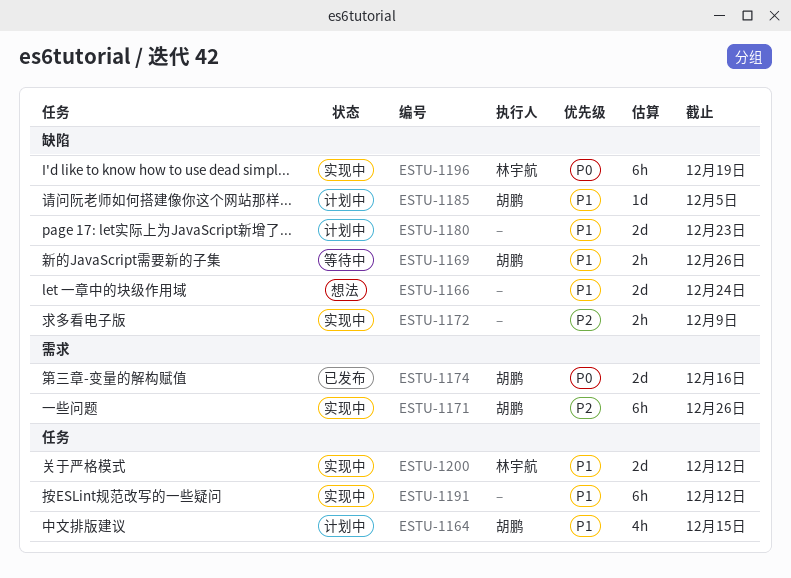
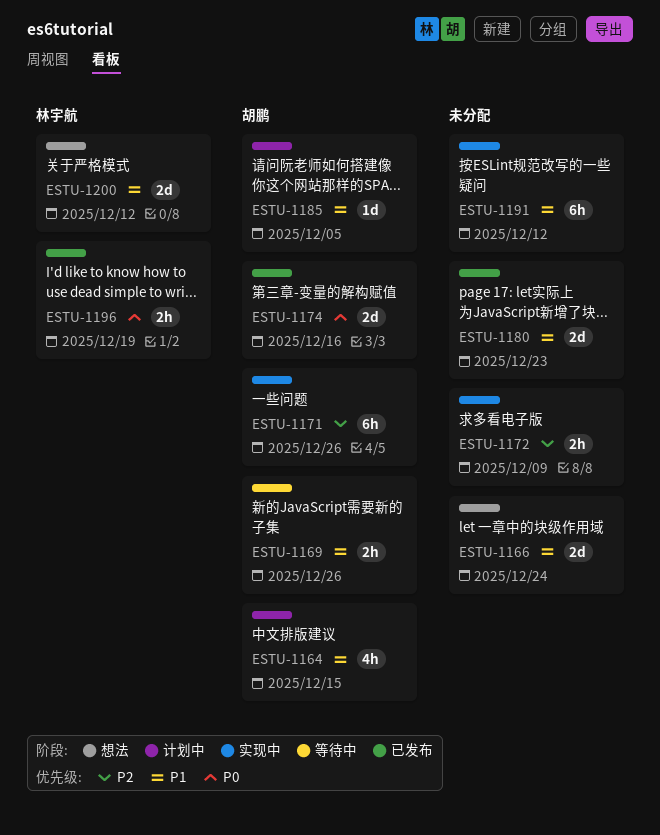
ESTU-1180, status: 计划中 -> 已发布
ESTU-1196, status: 实现中 -> 已发布
ESTU-1196, estimate: 6h -> 2h
ESTU-1200, status: 实现中 -> 想法

